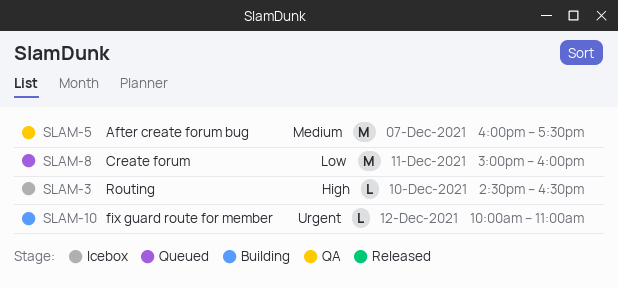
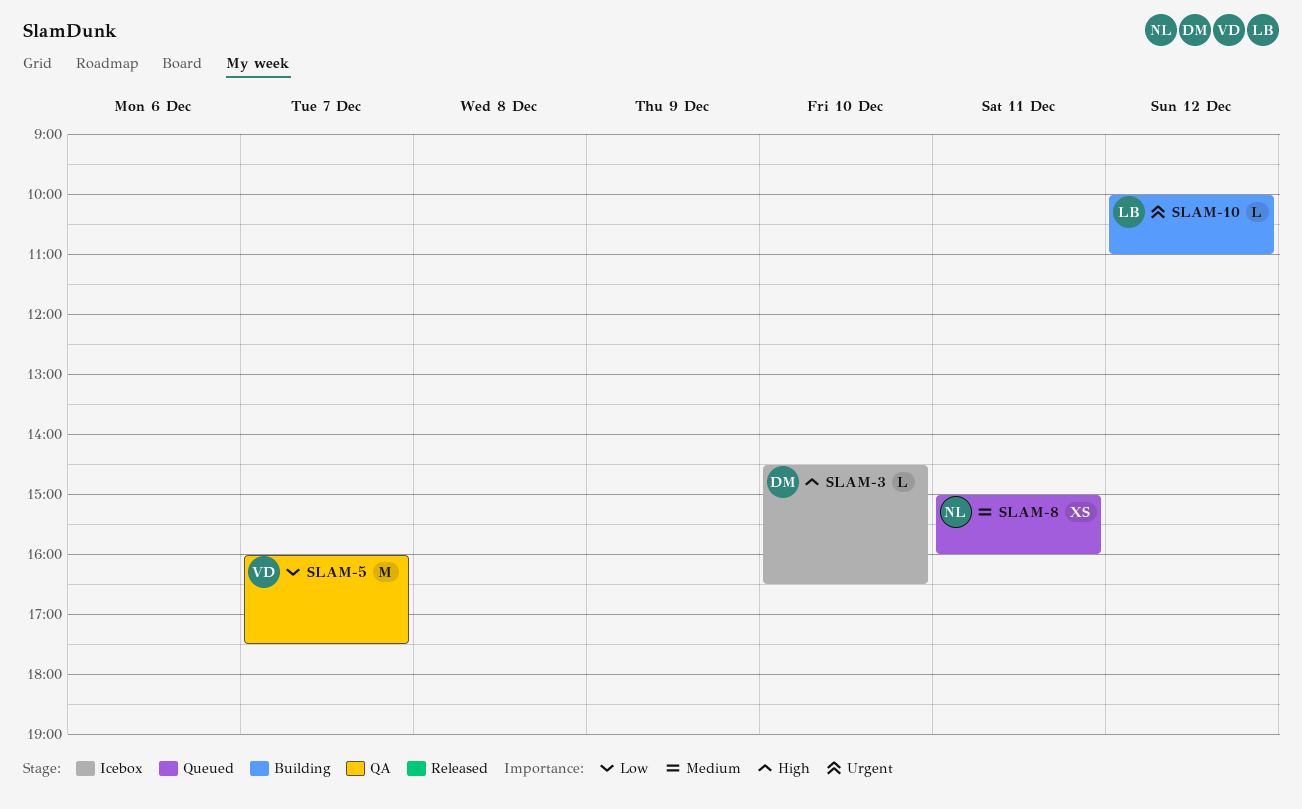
SLAM-5, priority: Medium -> Low
SLAM-8, priority: Low -> Medium
SLAM-8, estimate: M -> XS

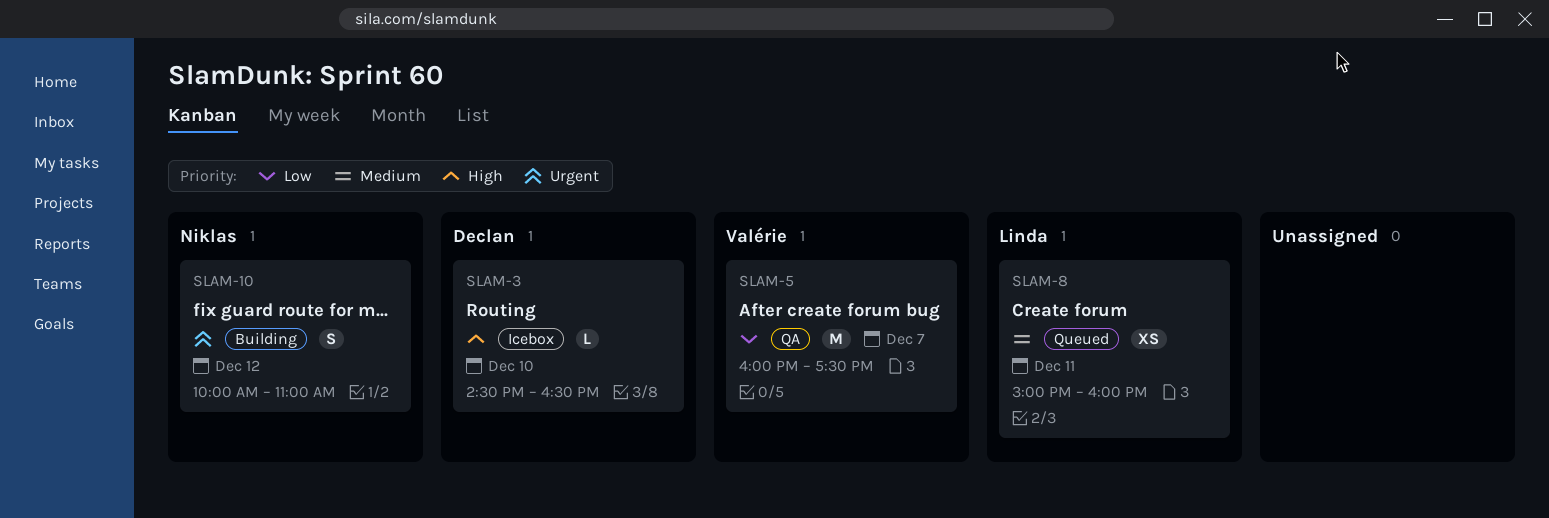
SLAM-8, owner: Niklas -> Linda
SLAM-10, owner: Linda -> Niklas
SLAM-10, estimate: L -> S

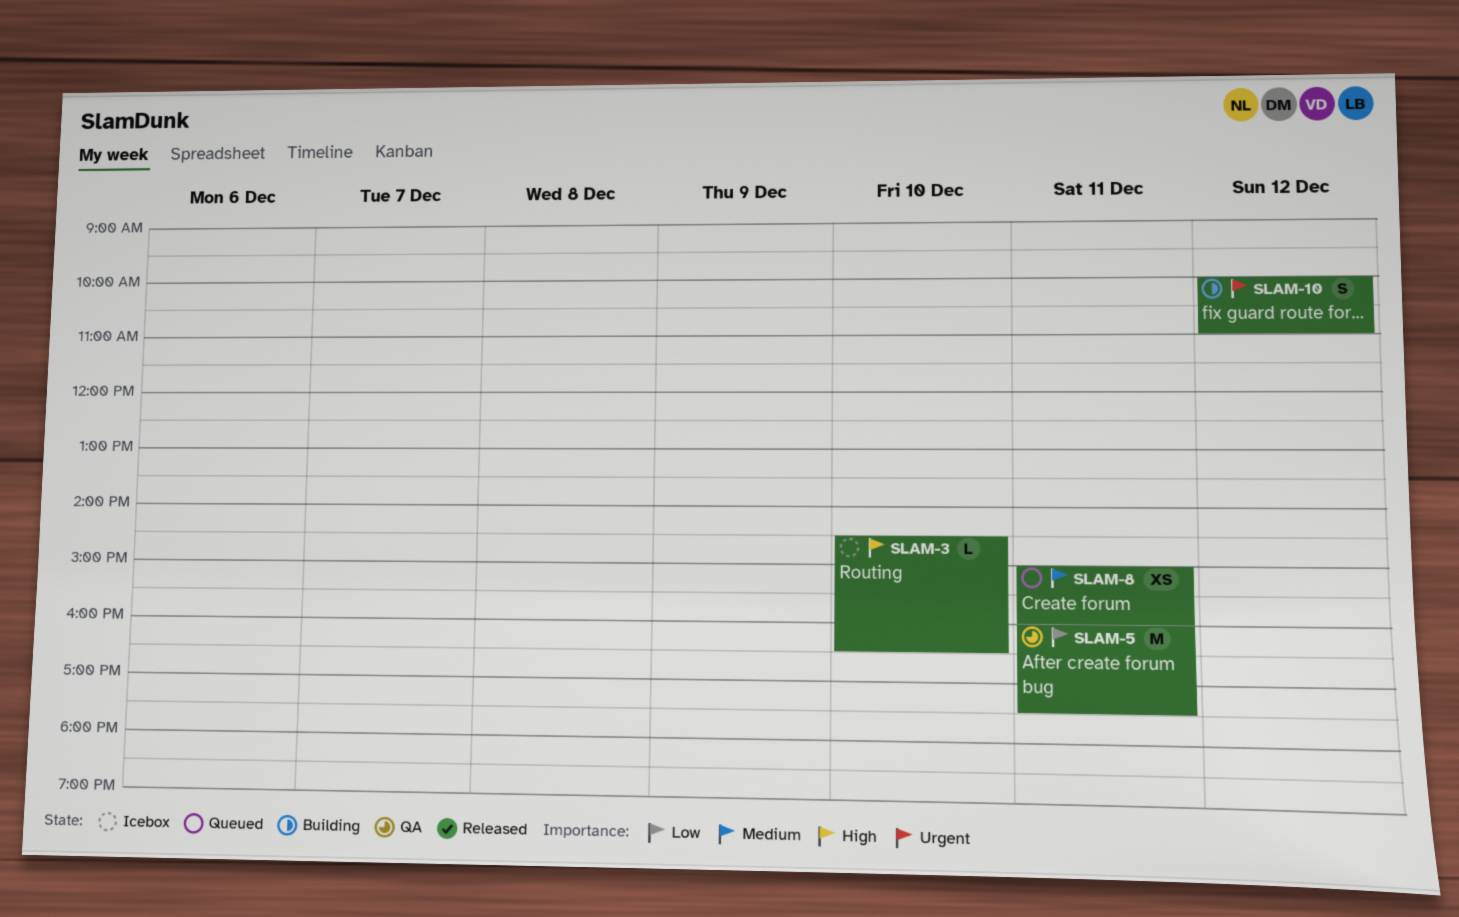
SLAM-5, day: Dec 7 -> Dec 11

